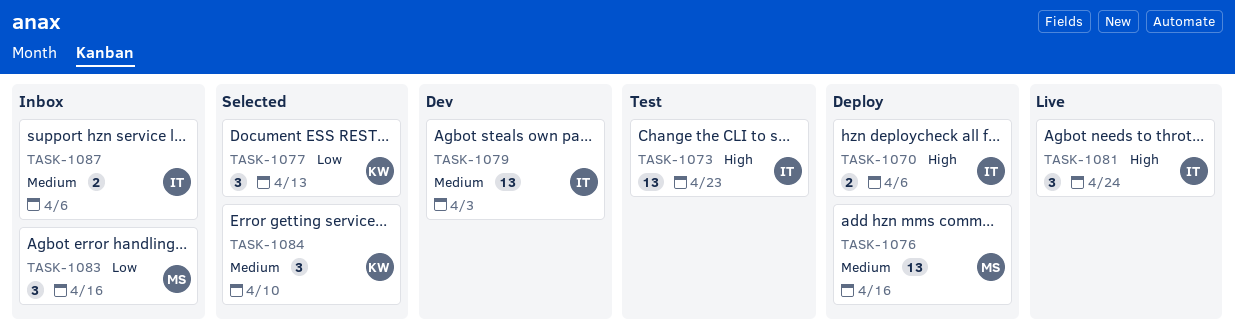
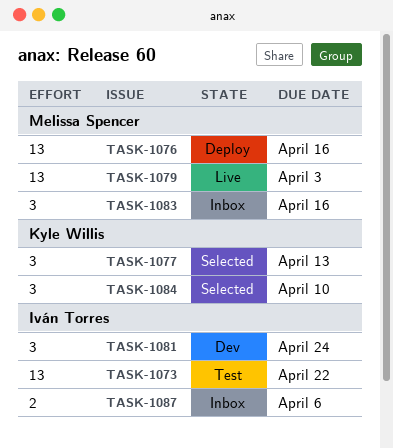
TASK-1070: present -> none
TASK-1073, due: Apr 23 -> Apr 22
TASK-1079, status: Dev -> Live
TASK-1079, owner: Iván Torres -> Melissa Spencer
TASK-1081, status: Live -> Dev

